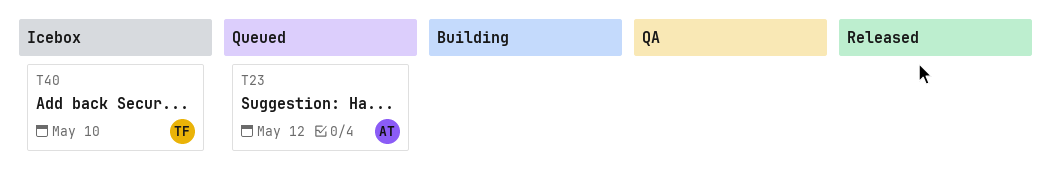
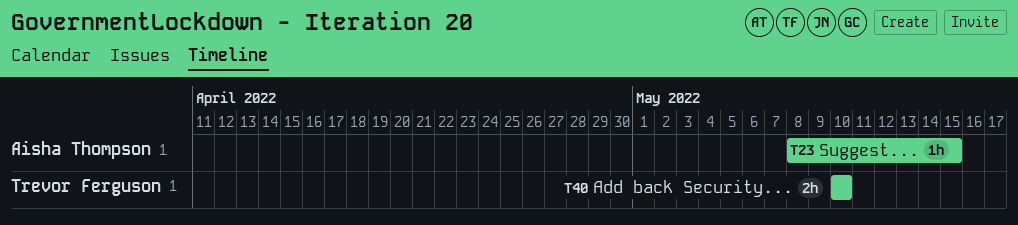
T23, due: May 12 -> May 15

